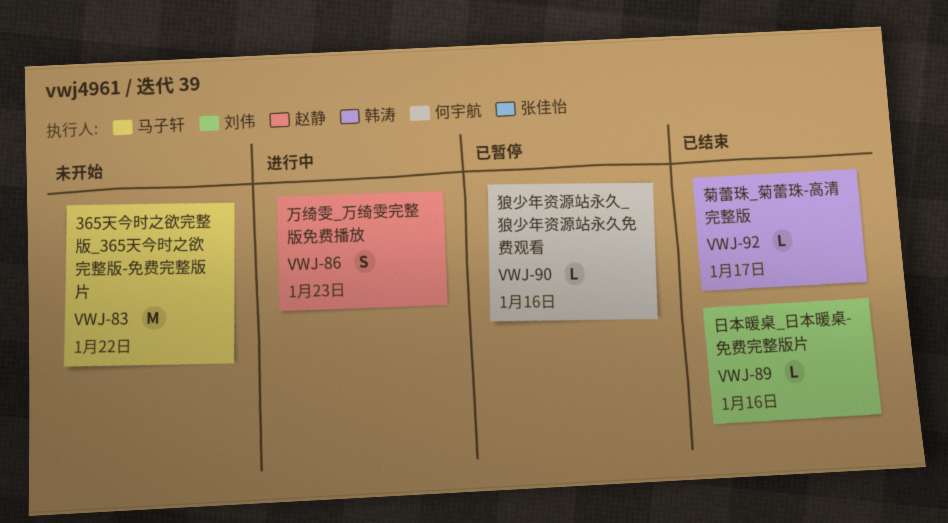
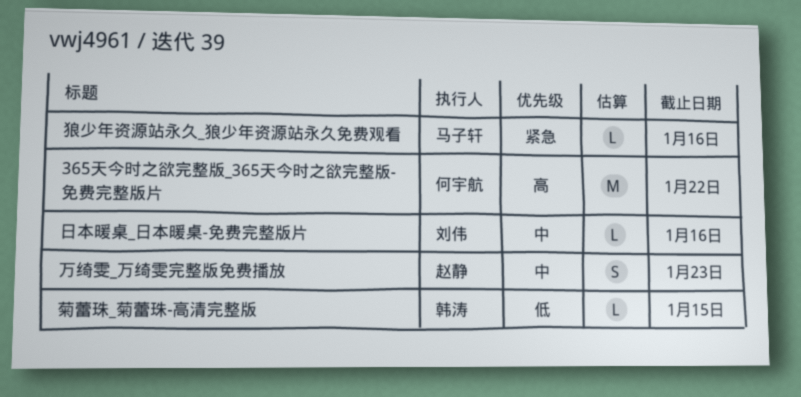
365天今时之欲完整版_365天今时之欲完整版-免费完整版片, owner: 马子轩 -> 何宇航
狼少年资源站永久_狼少年资源站永久免费观看, owner: 何宇航 -> 马子轩
菊蕾珠_菊蕾珠-高清完整版, due: Jan 17 -> Jan 15

